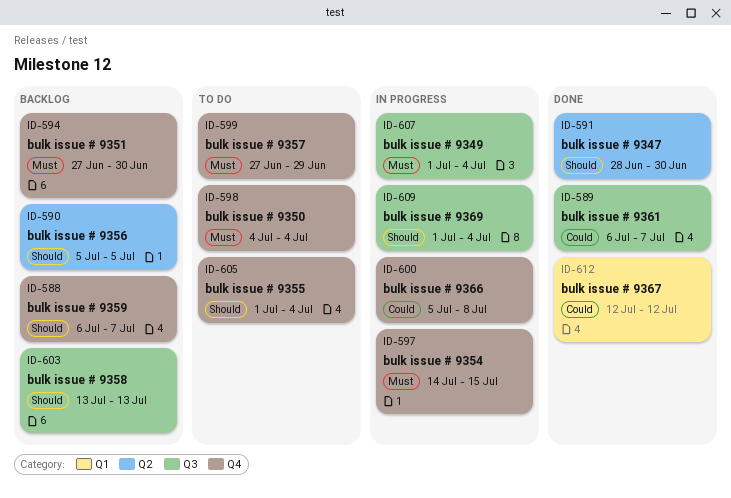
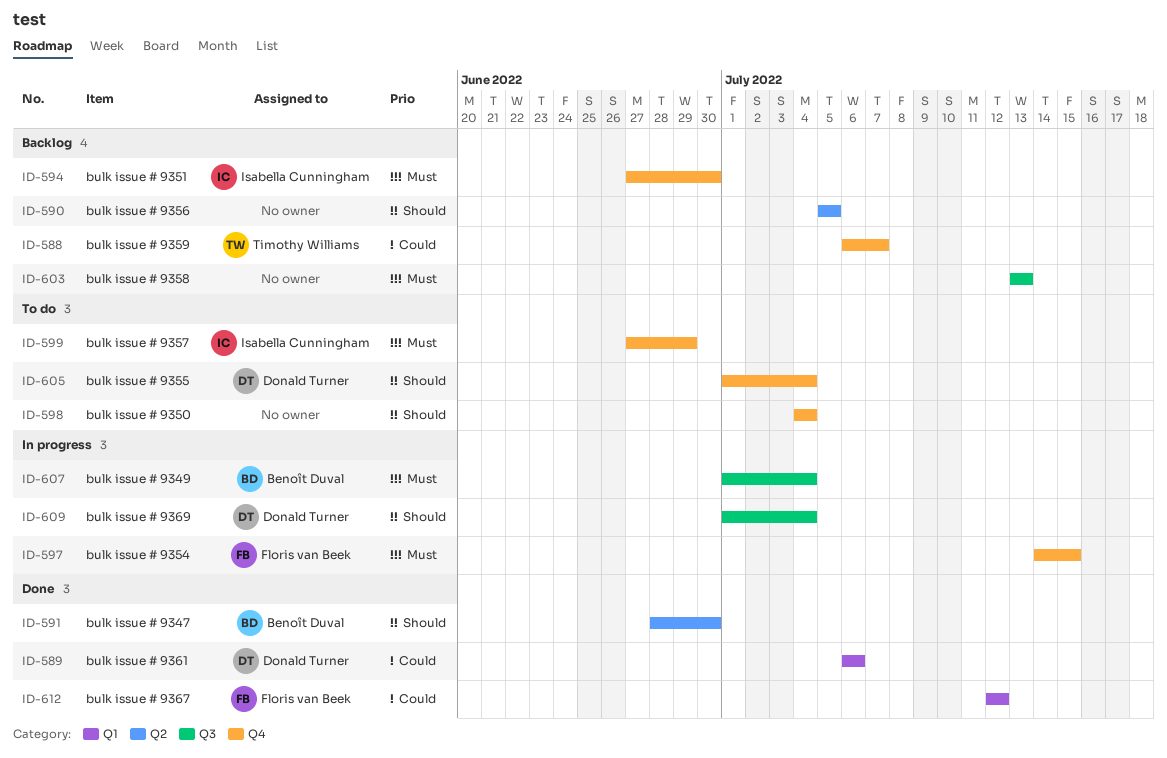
ID-588, priority: Should -> Could
ID-589, label: Q3 -> Q1
ID-589, due: Jul 7 -> Jul 6
ID-598, priority: Must -> Should
ID-600: present -> none
ID-603, priority: Should -> Must

